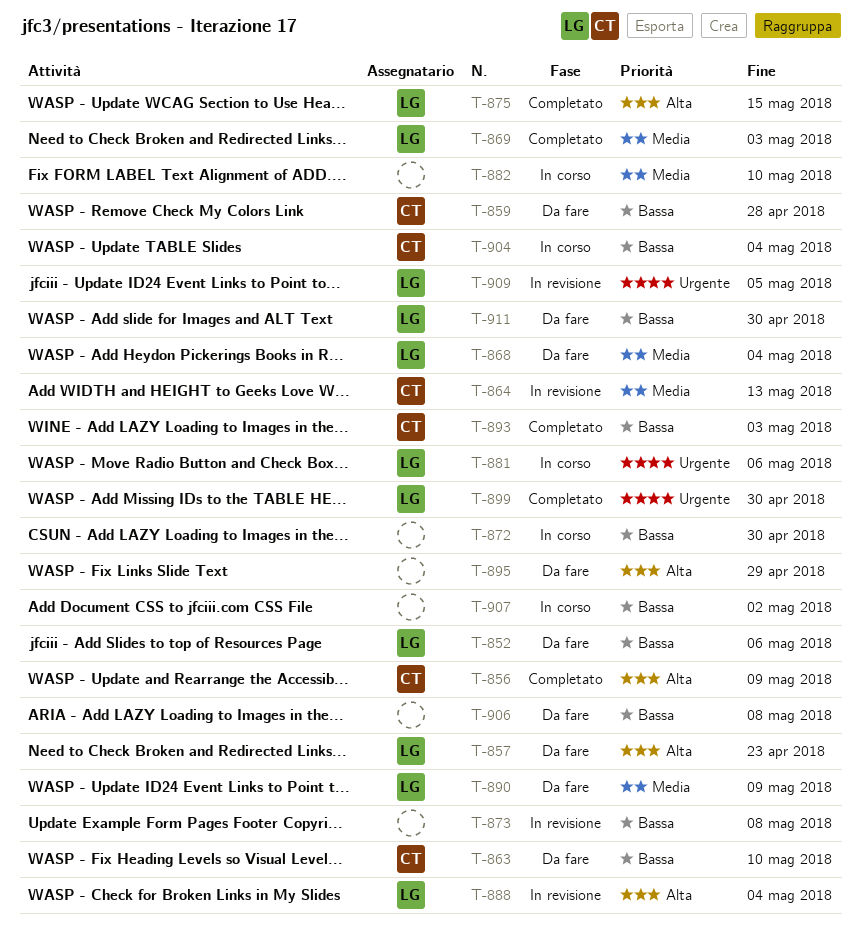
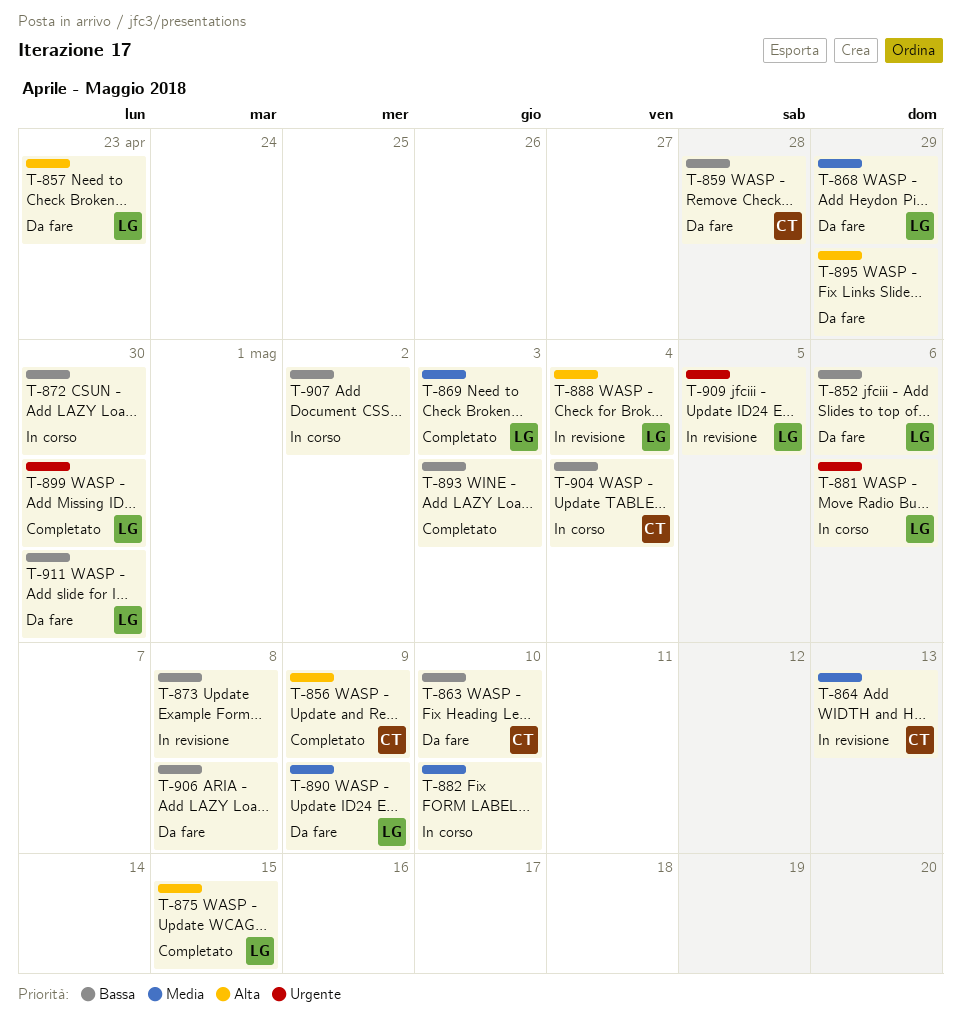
T-868, due: May 4 -> Apr 29
T-893, owner: CT -> none

